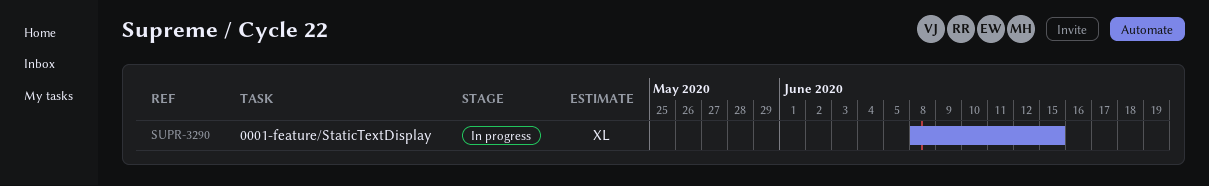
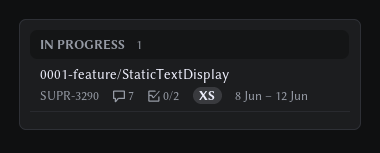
SUPR-3290, estimate: XL -> XS
SUPR-3290, due: Jun 15 -> Jun 12

